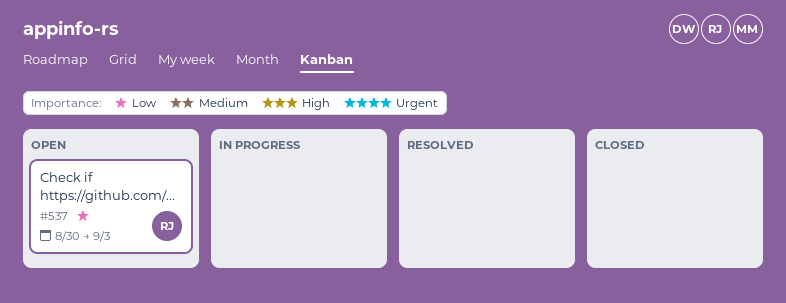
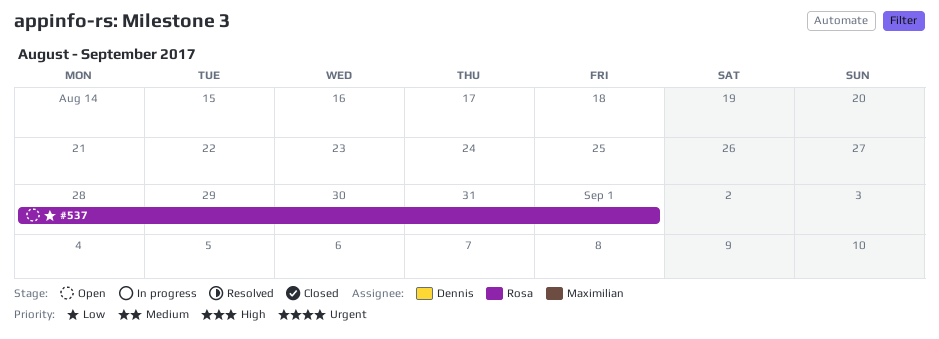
#537, start: Aug 30 -> Aug 28
#537, due: Sep 3 -> Sep 1

